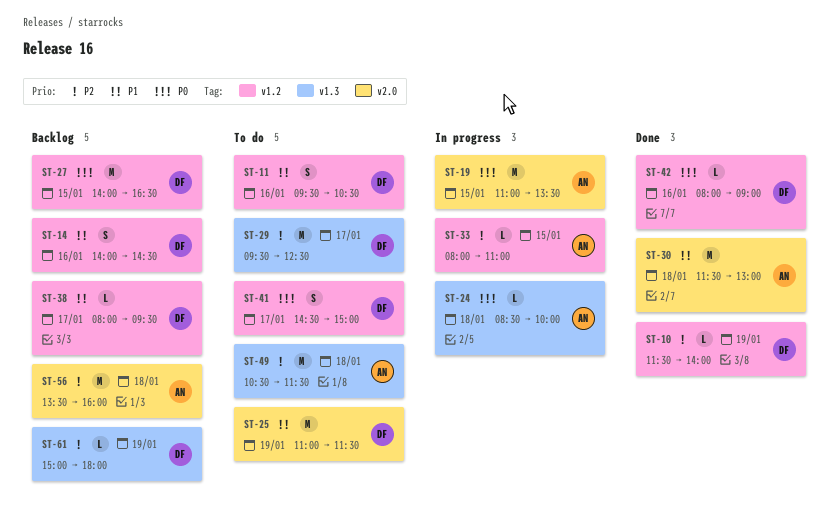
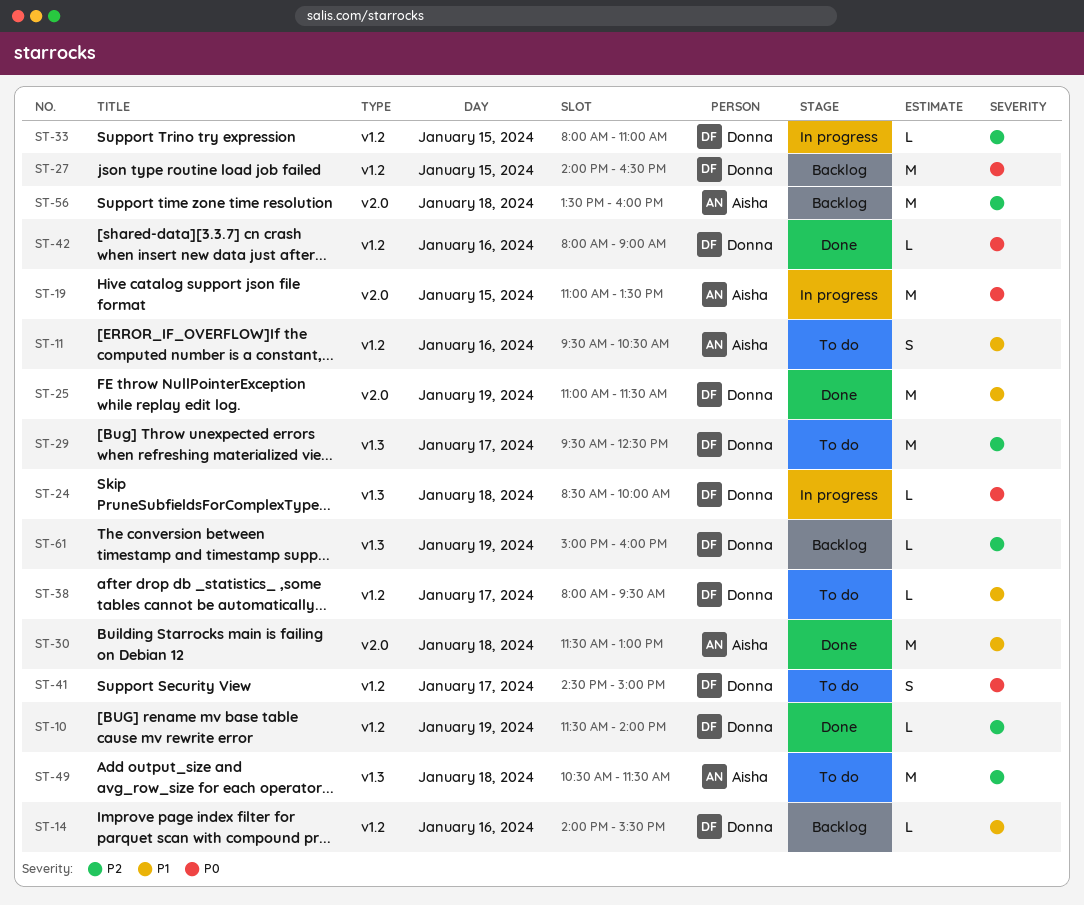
ST-11, owner: Donna -> Aisha
ST-14, estimate: S -> L
ST-14, ends: 14:30 -> 15:30
ST-24, owner: Aisha -> Donna
ST-25, status: To do -> Done
ST-33, owner: Aisha -> Donna
ST-38, status: Backlog -> To do
ST-61, ends: 18:00 -> 16:00

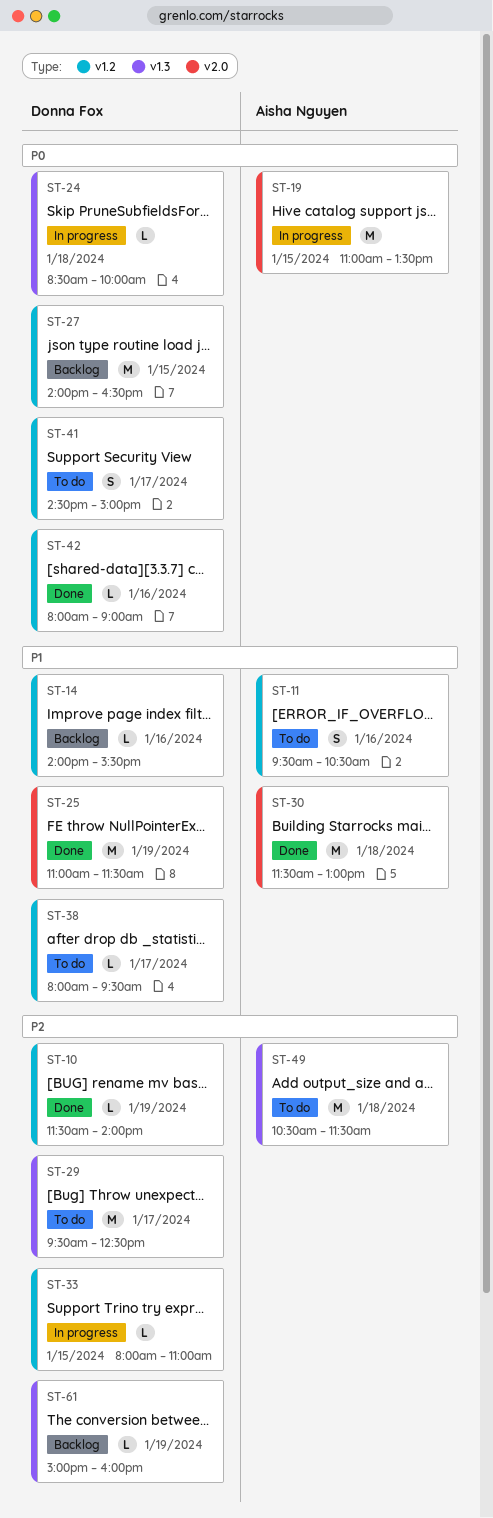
ST-56: present -> none

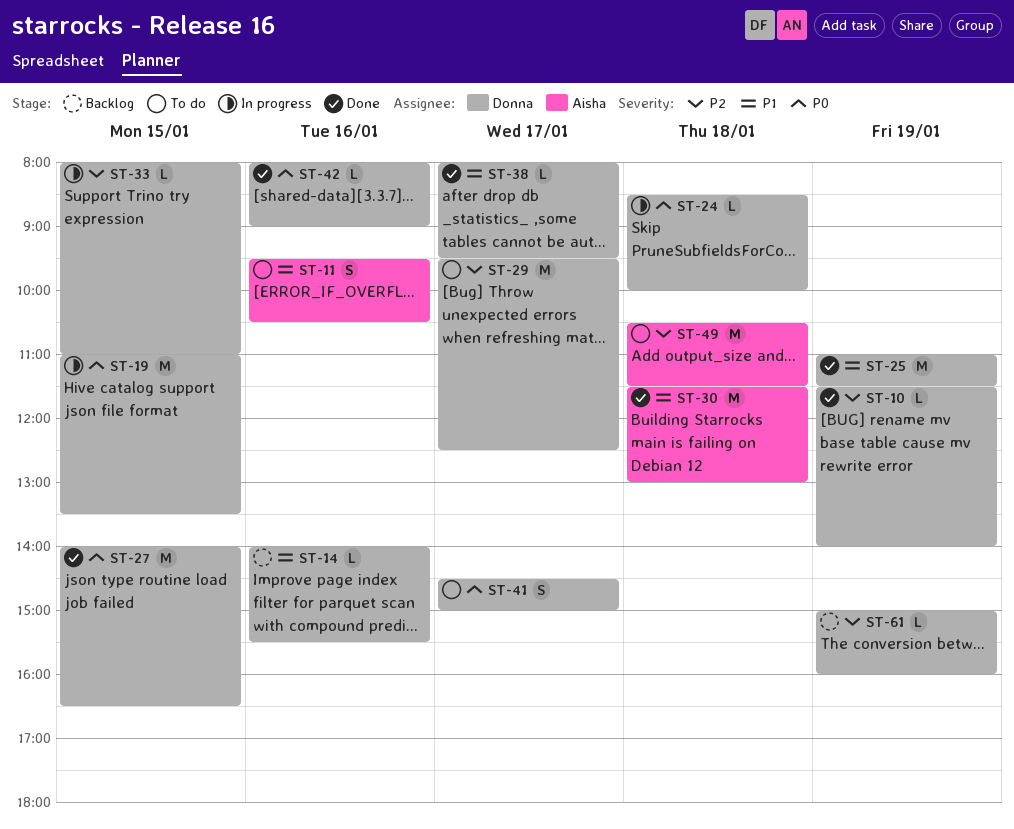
ST-19, owner: Aisha Nguyen -> Donna Fox
ST-27, status: Backlog -> Done
ST-38, status: To do -> Done

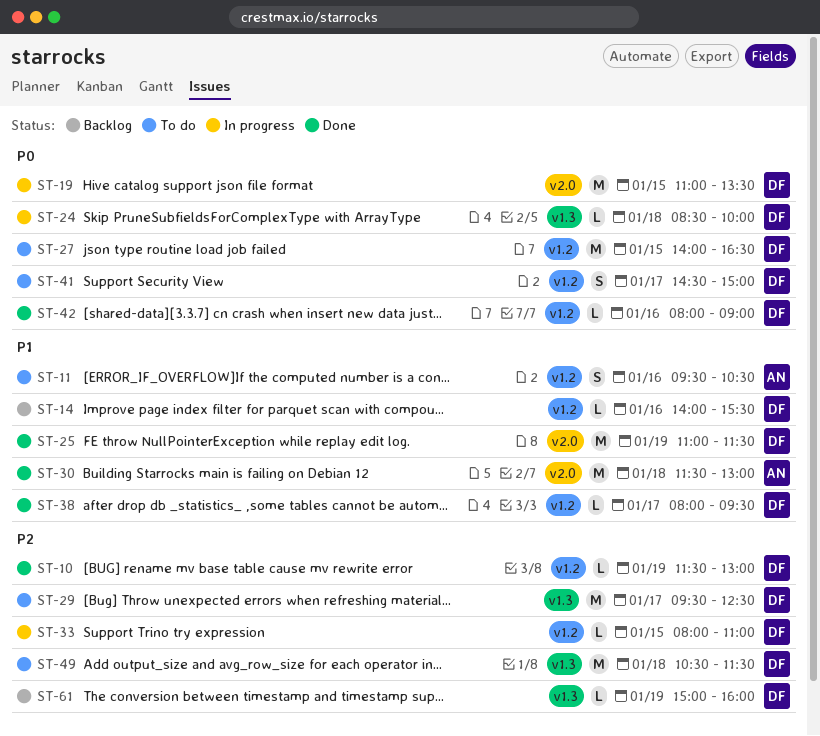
ST-10, ends: 14:00 -> 13:00
ST-27, status: Done -> To do
ST-49, owner: Aisha -> Donna

